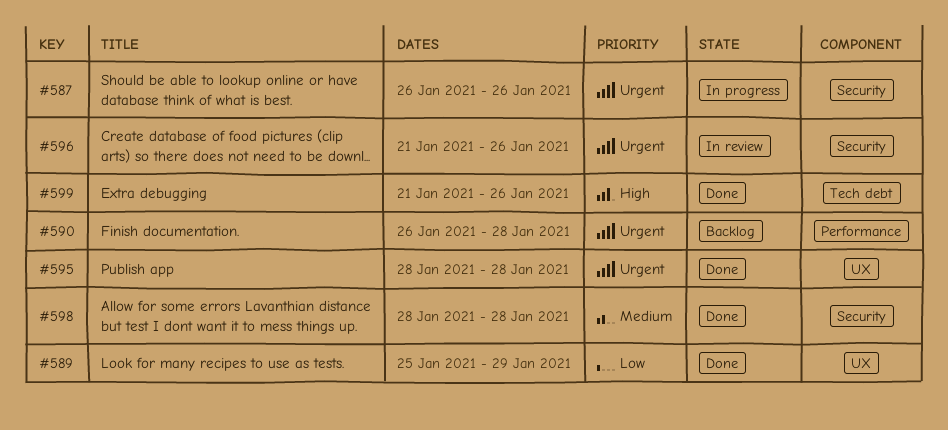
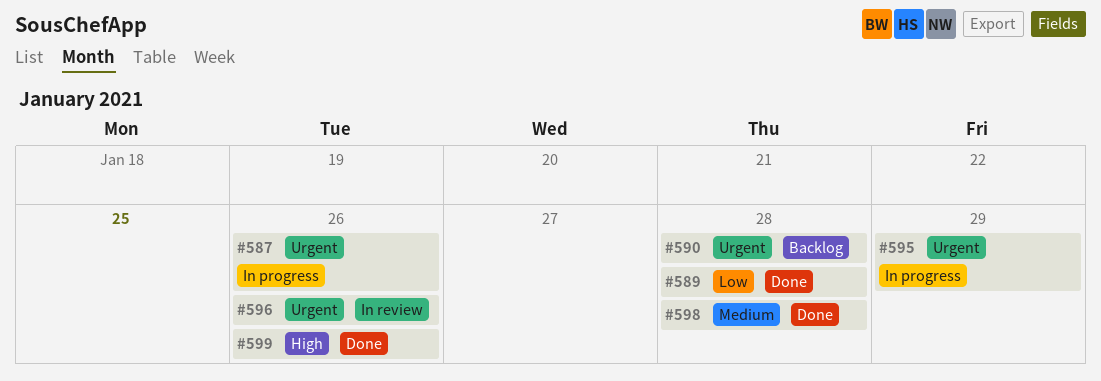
#589, due: Jan 29 -> Jan 28
#595, status: Done -> In progress
#595, due: Jan 28 -> Jan 29

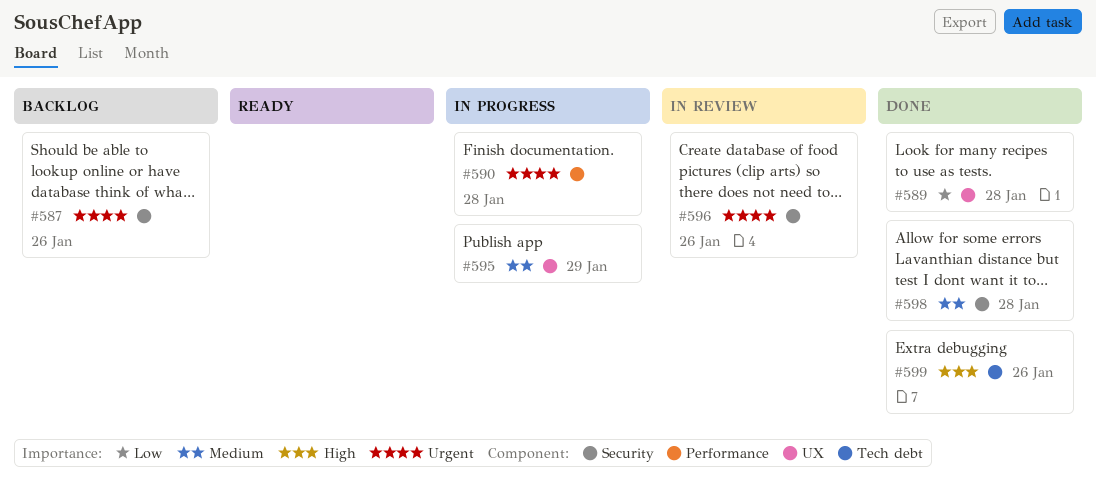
#587, status: In progress -> Backlog
#590, status: Backlog -> In progress
#595, priority: Urgent -> Medium

